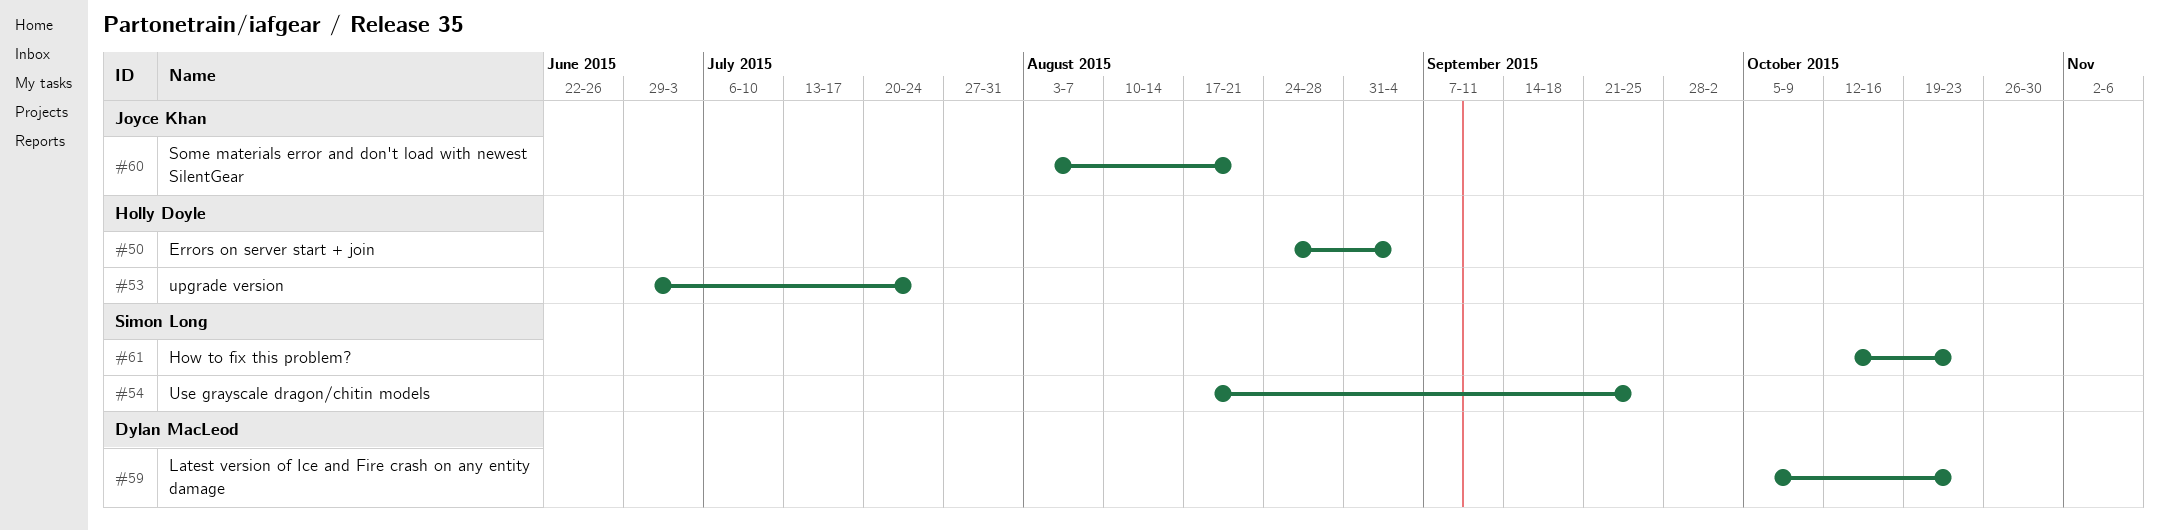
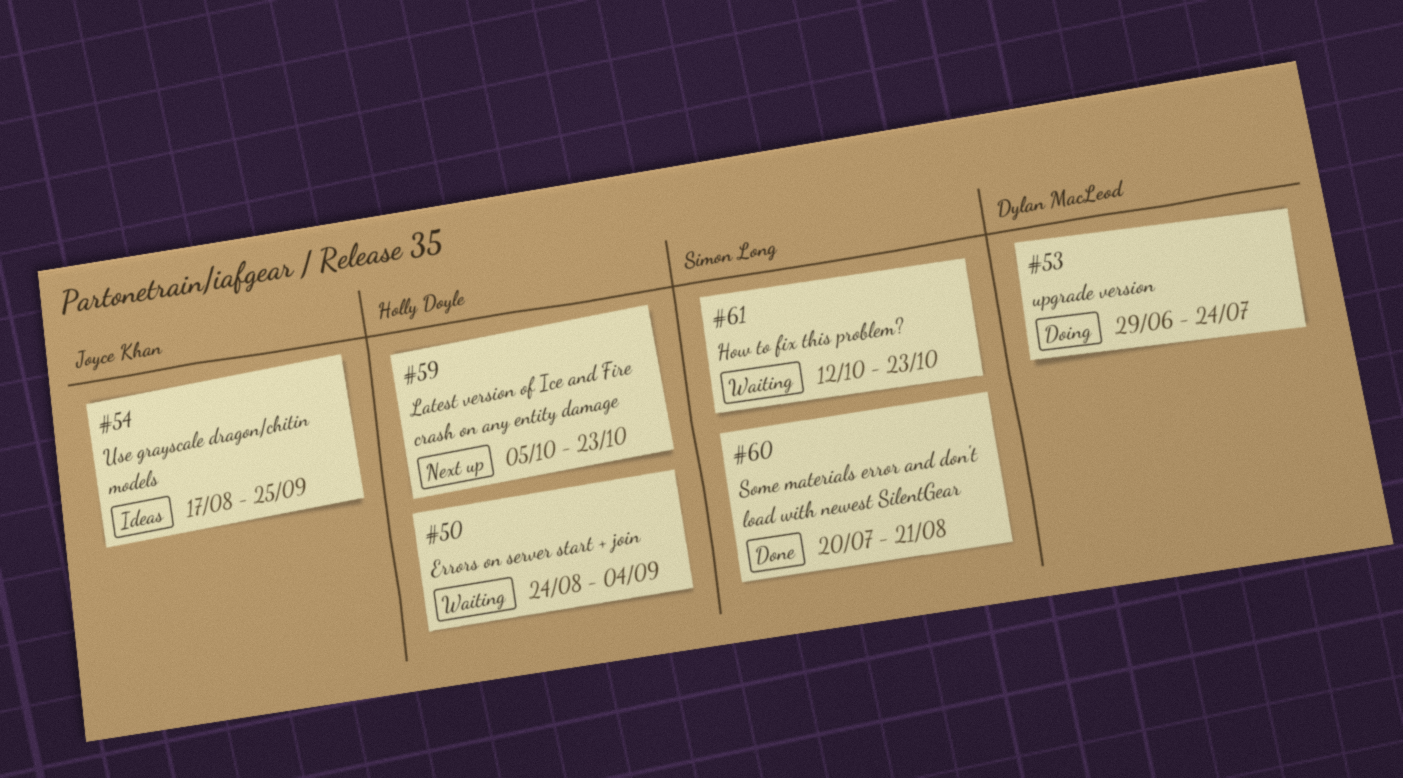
#53, owner: Holly Doyle -> Dylan MacLeod
#54, owner: Simon Long -> Joyce Khan
#59, owner: Dylan MacLeod -> Holly Doyle
#60, owner: Joyce Khan -> Simon Long
#60, start: Aug 3 -> Jul 20

